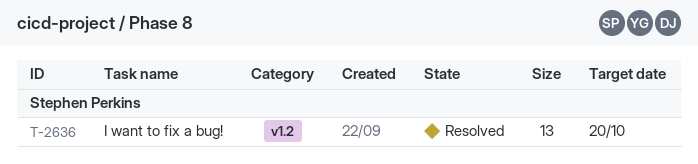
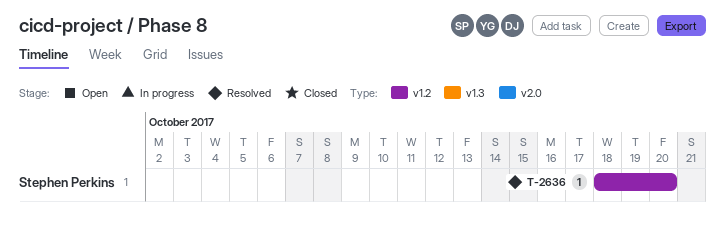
T-2636, estimate: 13 -> 1

